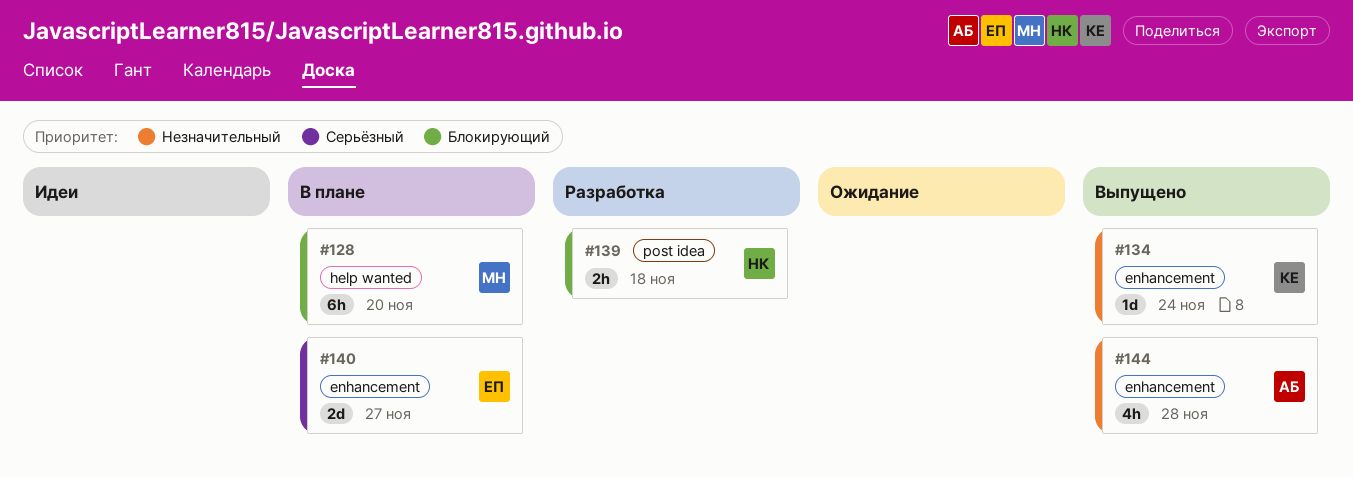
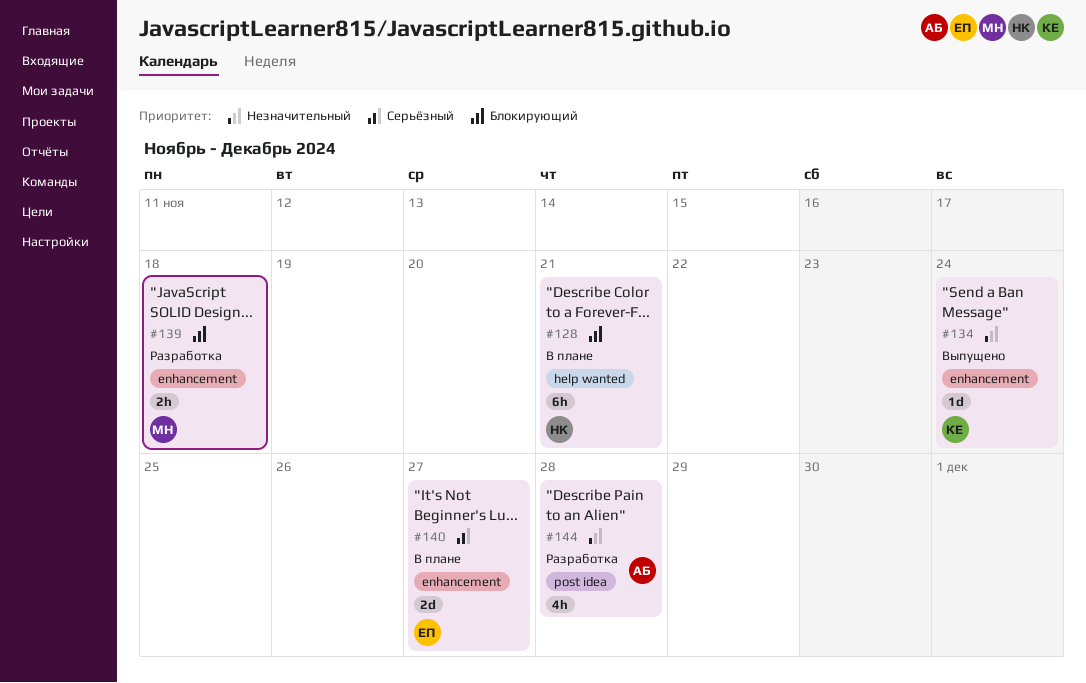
#128, owner: МН -> НК
#128, due: Nov 20 -> Nov 21
#139, owner: НК -> МН
#139, label: post idea -> enhancement
#144, status: Выпущено -> Разработка
#144, label: enhancement -> post idea

